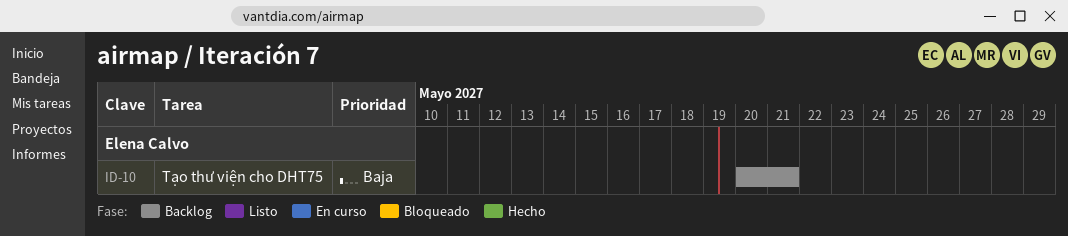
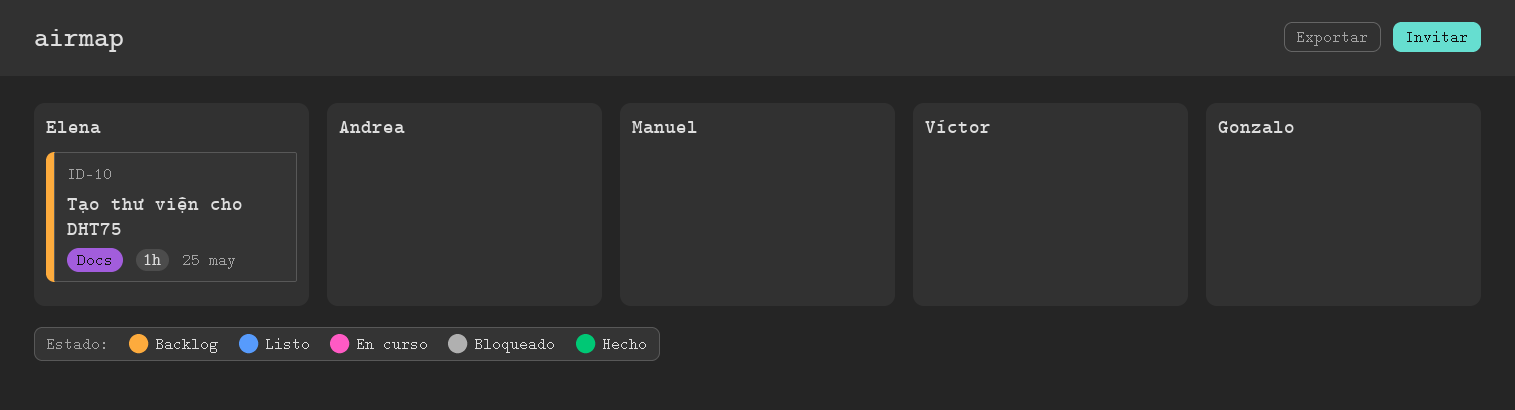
ID-10, due: May 21 -> May 25

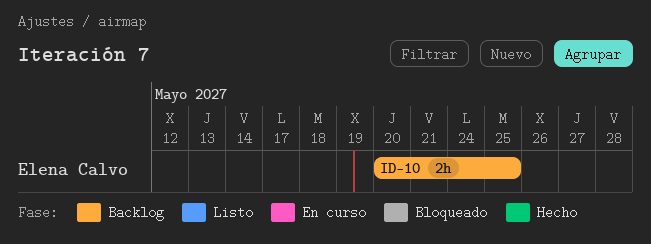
ID-10, estimate: 1h -> 2h

